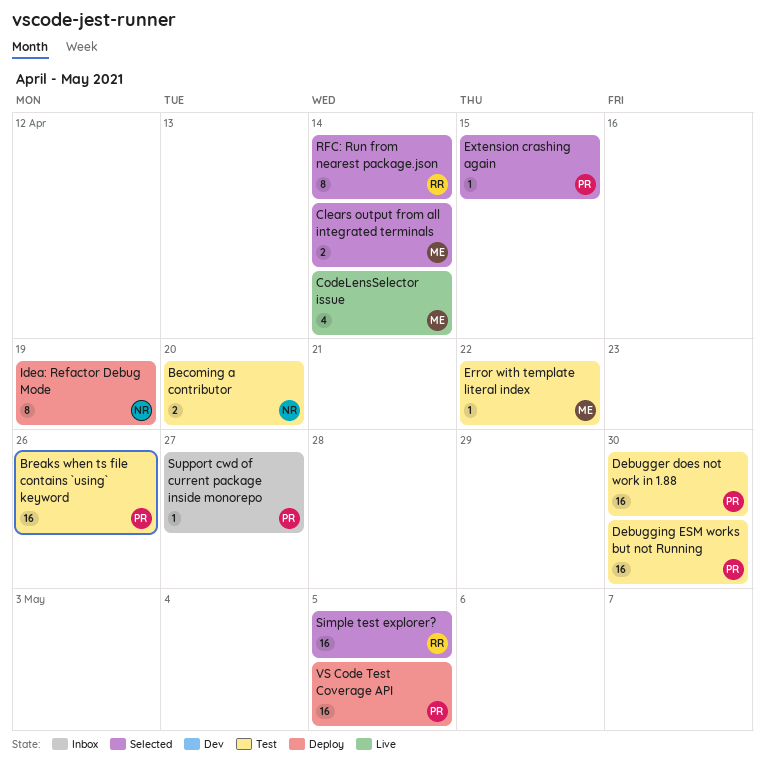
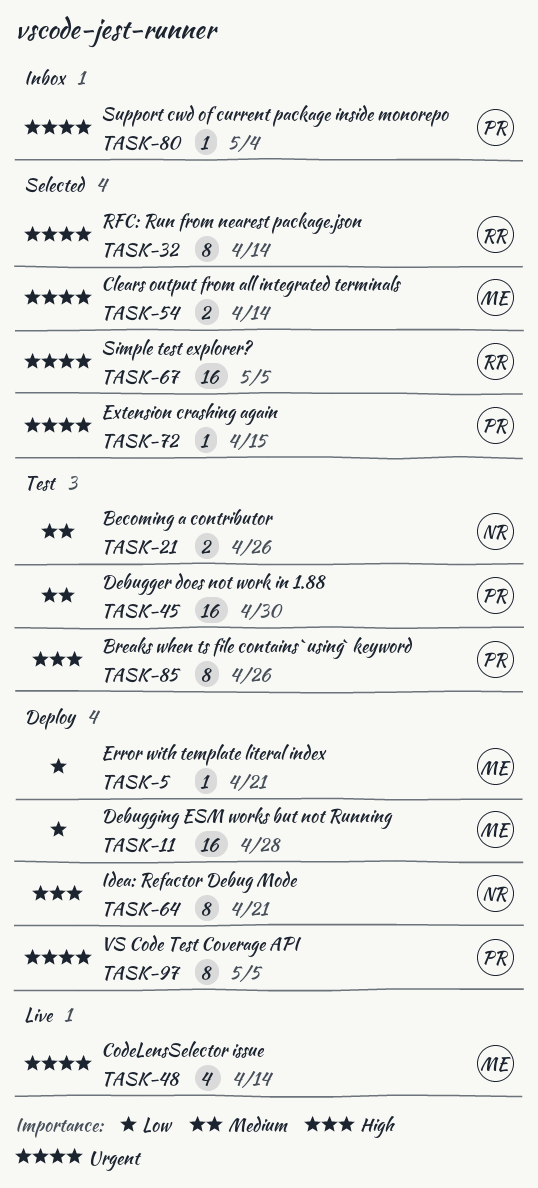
Becoming a contributor, due: Apr 20 -> Apr 26
Breaks when ts file contains `using` keyword, estimate: 16 -> 8
Debugging ESM works but not Running, status: Test -> Deploy
Debugging ESM works but not Running, owner: PR -> ME
Debugging ESM works but not Running, due: Apr 30 -> Apr 28
Error with template literal index, status: Test -> Deploy
Error with template literal index, due: Apr 22 -> Apr 21
Idea: Refactor Debug Mode, due: Apr 19 -> Apr 21
Support cwd of current package inside monorepo, due: Apr 27 -> May 4
VS Code Test Coverage API, estimate: 16 -> 8

